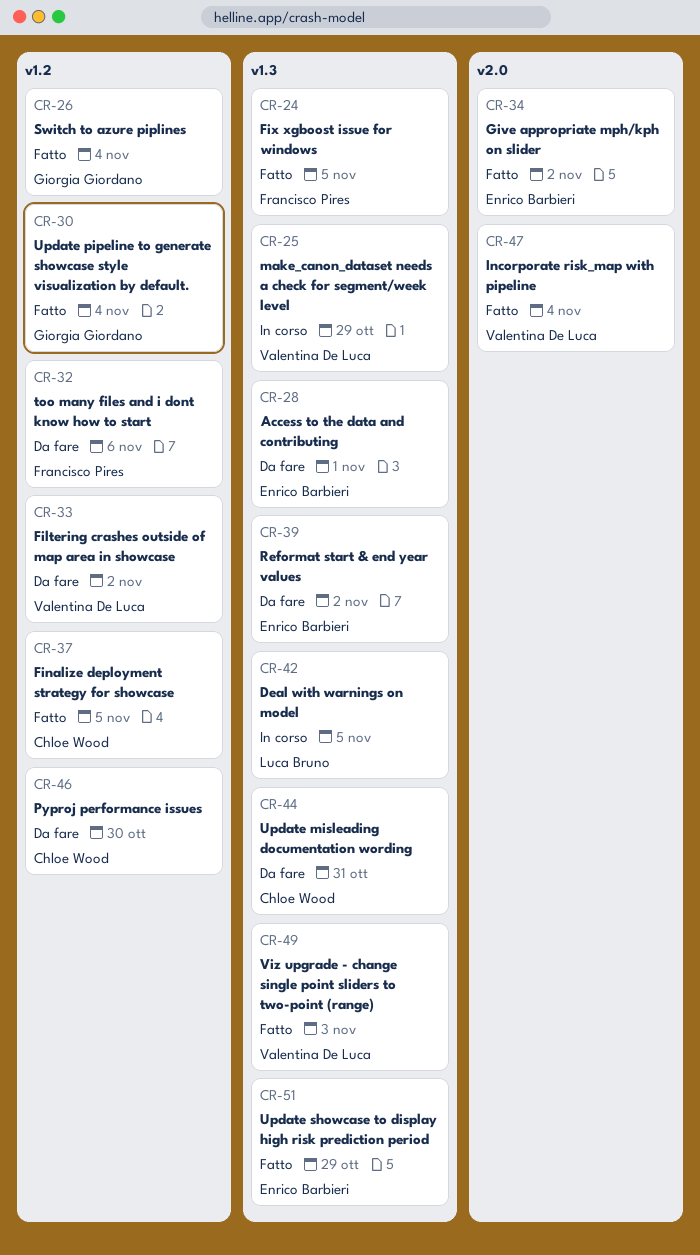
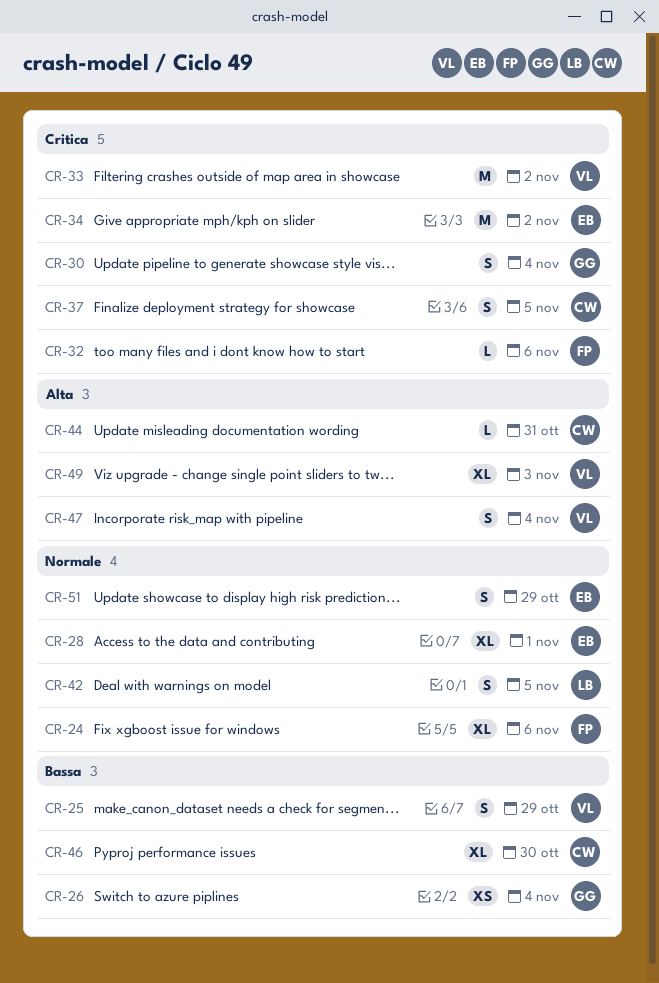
CR-24, due: Nov 5 -> Nov 6
CR-39: present -> none

